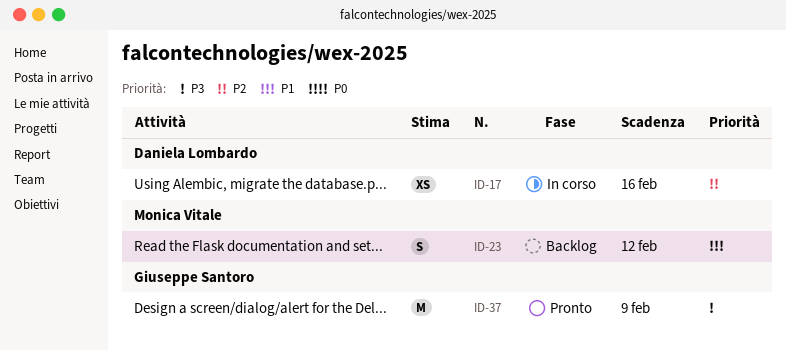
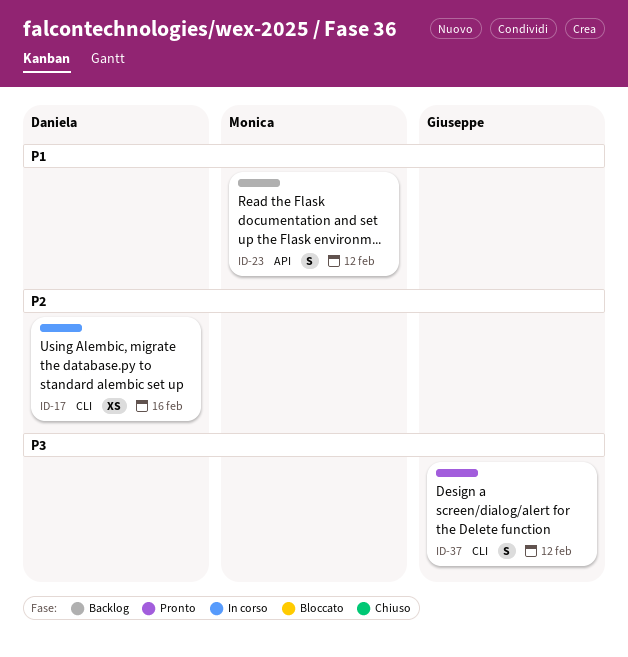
ID-37, estimate: M -> S
ID-37, due: Feb 9 -> Feb 12

